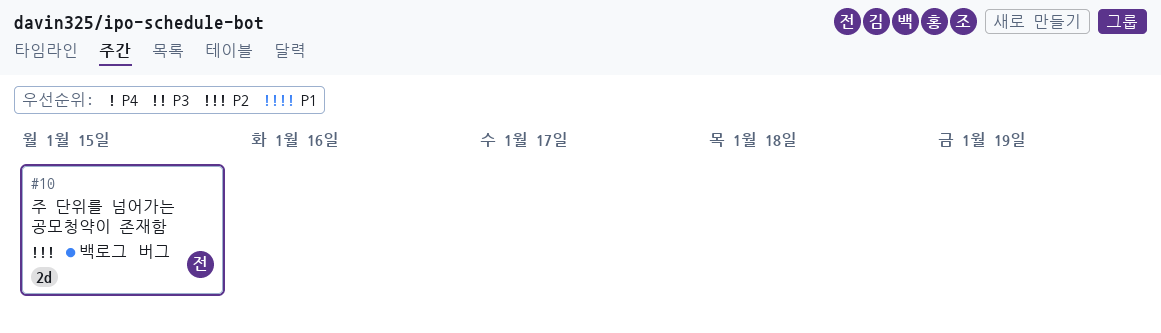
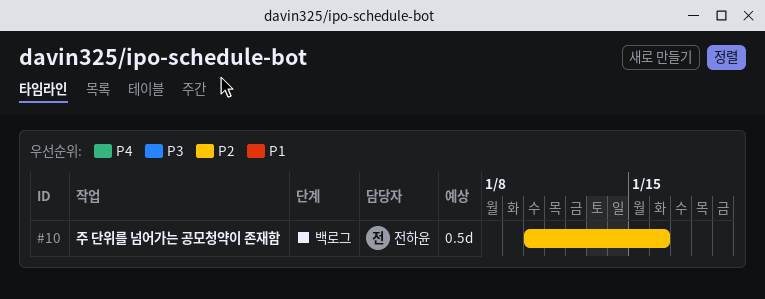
#10, estimate: 2d -> 0.5d
#10, due: Jan 15 -> Jan 16

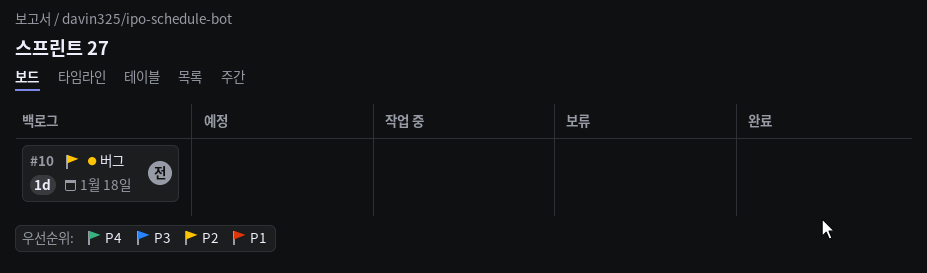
#10, estimate: 0.5d -> 1d
#10, due: Jan 16 -> Jan 18

